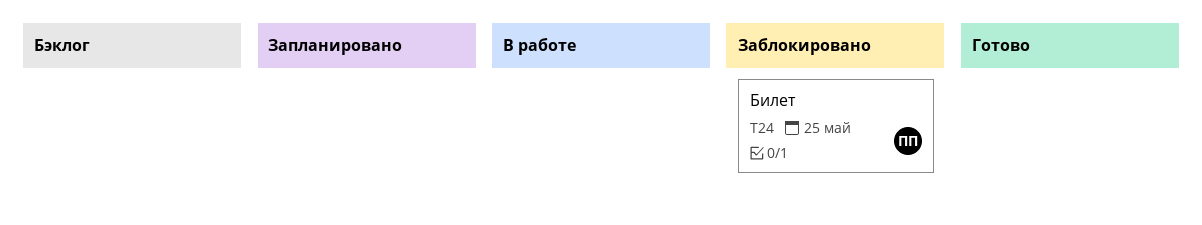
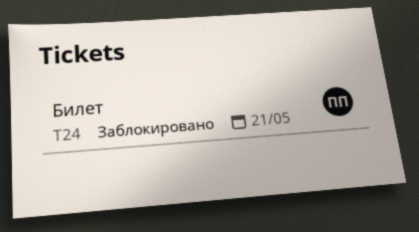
T24, due: May 25 -> May 21

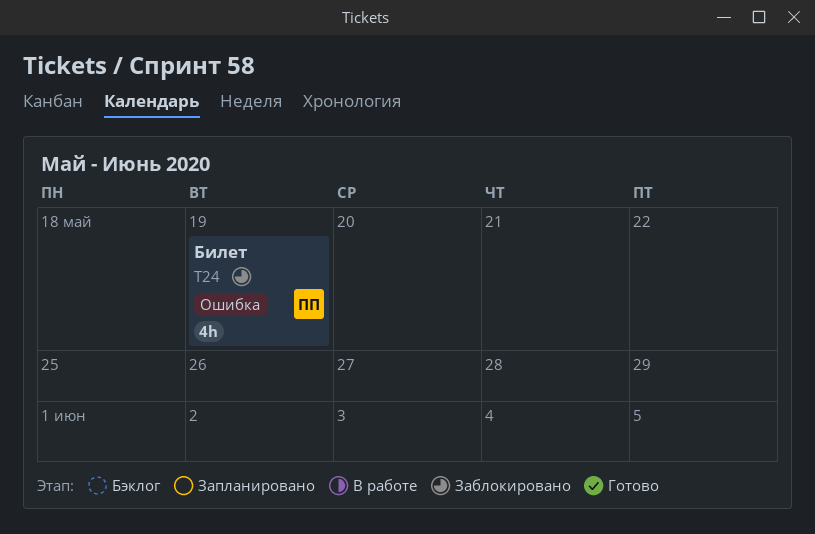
T24, due: May 21 -> May 19

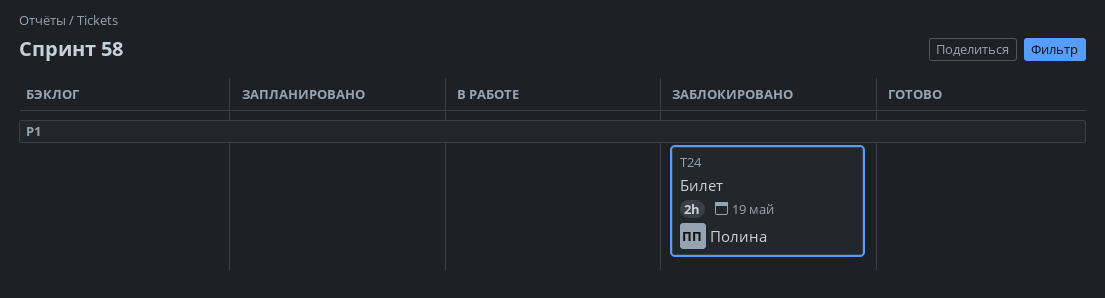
T24, estimate: 4h -> 2h

